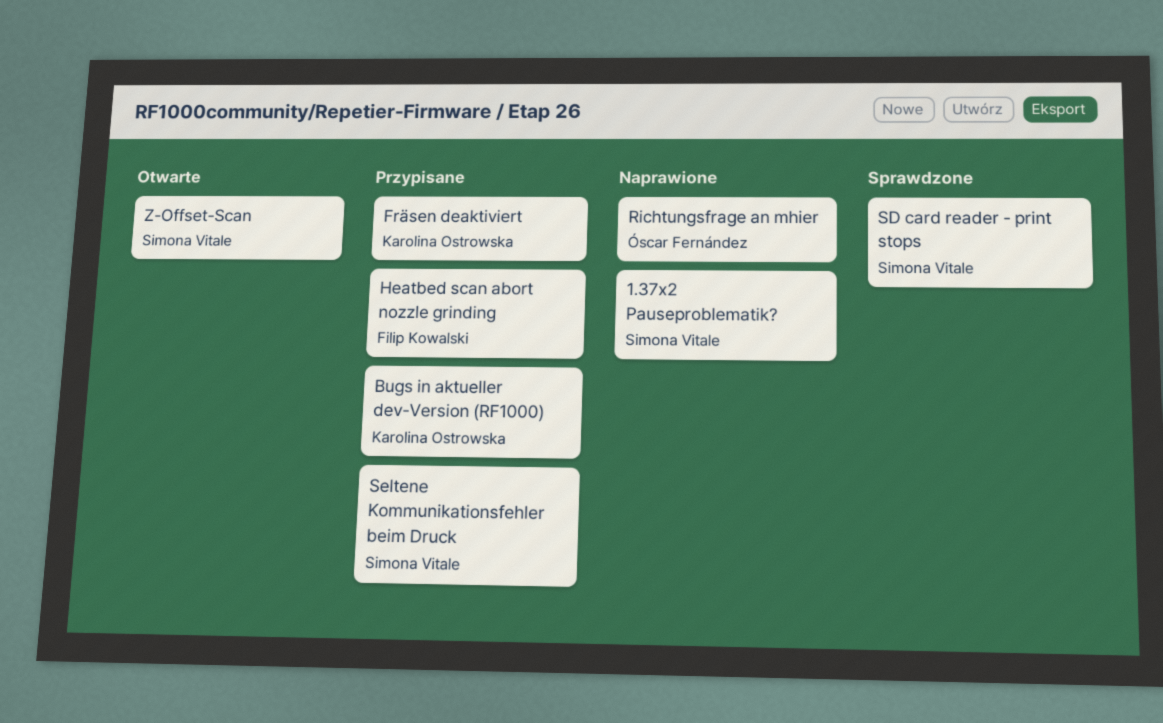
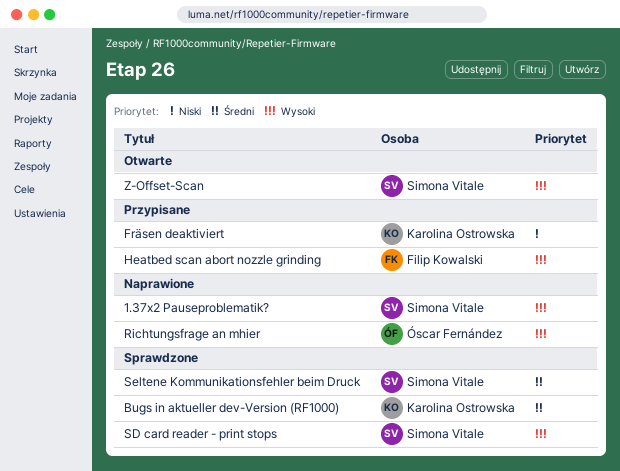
Bugs in aktueller dev-Version (RF1000), status: Przypisane -> Sprawdzone
Seltene Kommunikationsfehler beim Druck, status: Przypisane -> Sprawdzone

